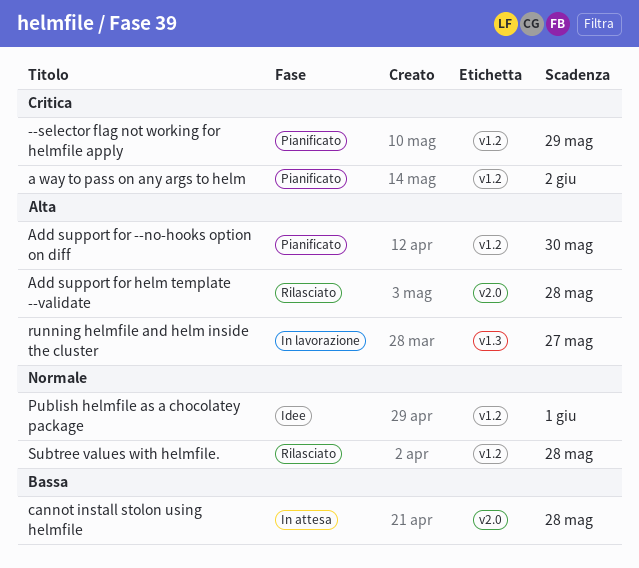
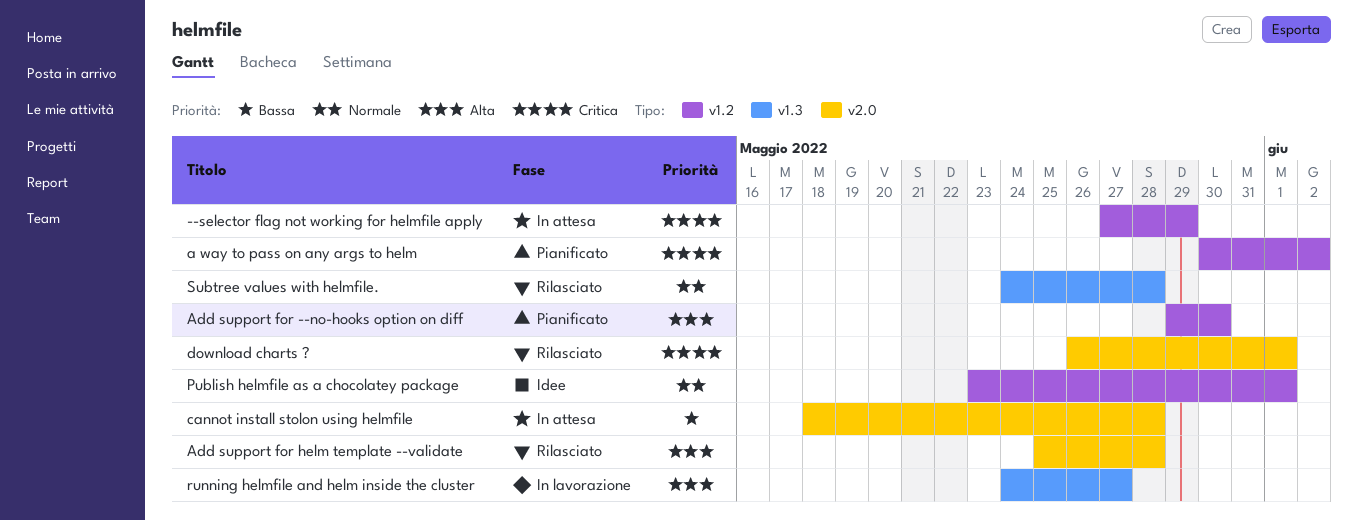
--selector flag not working for helmfile apply, status: Pianificato -> In attesa
download charts ?: none -> present
Subtree values with helmfile., label: v1.2 -> v1.3

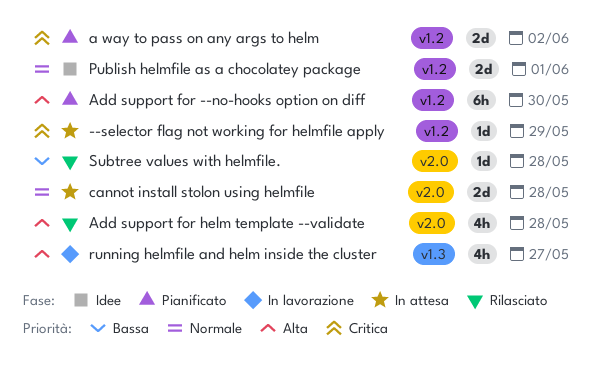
cannot install stolon using helmfile, priority: Bassa -> Normale
download charts ?: present -> none
Subtree values with helmfile., priority: Normale -> Bassa
Subtree values with helmfile., label: v1.3 -> v2.0

